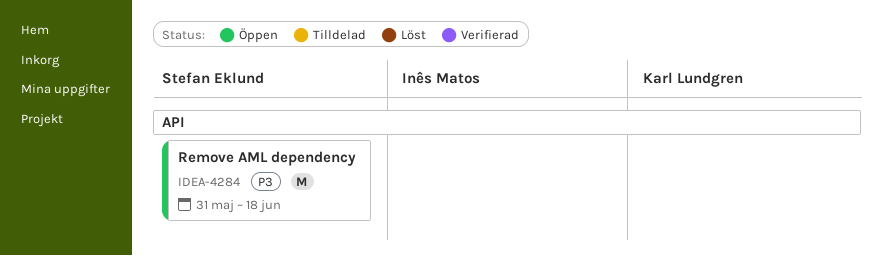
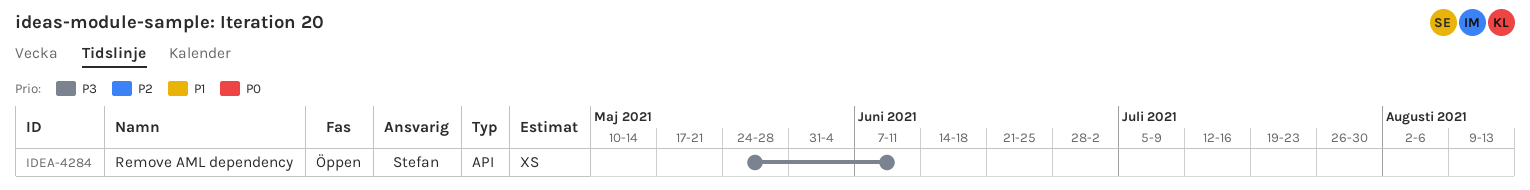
IDEA-4284, estimate: M -> XS
IDEA-4284, start: May 31 -> May 24
IDEA-4284, due: Jun 18 -> Jun 11

